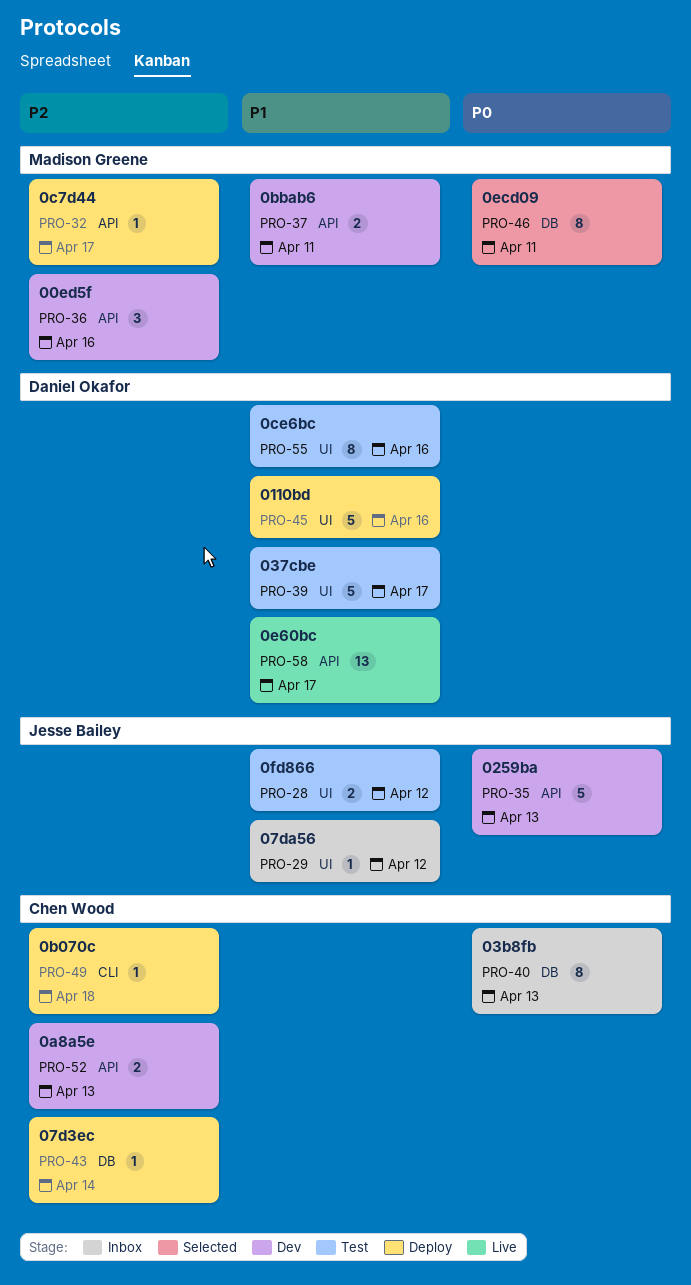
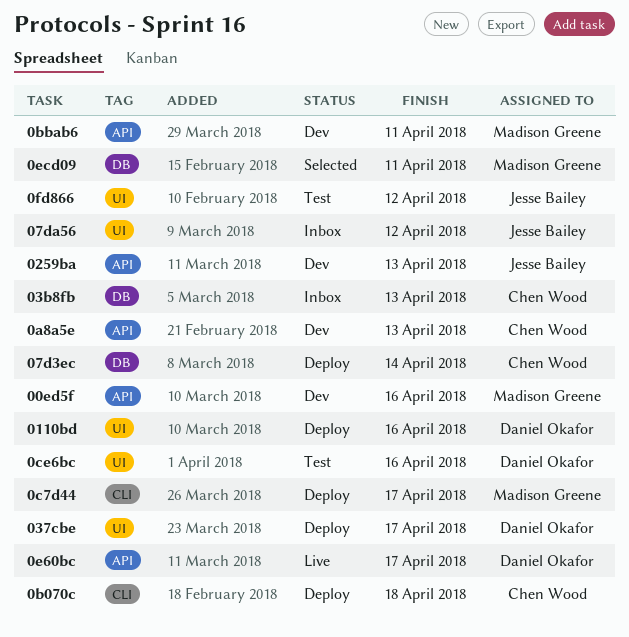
037cbe, status: Test -> Deploy
0c7d44, label: API -> CLI

